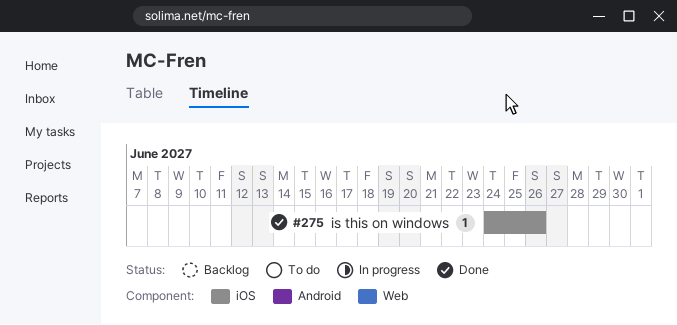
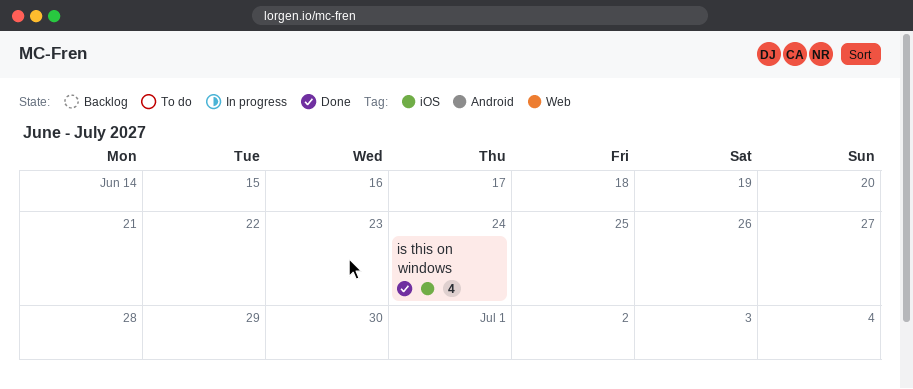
is this on windows, estimate: 1 -> 4
is this on windows, due: Jun 26 -> Jun 24

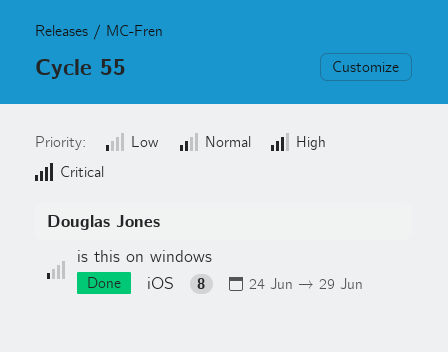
is this on windows, estimate: 4 -> 8
is this on windows, due: Jun 24 -> Jun 29

